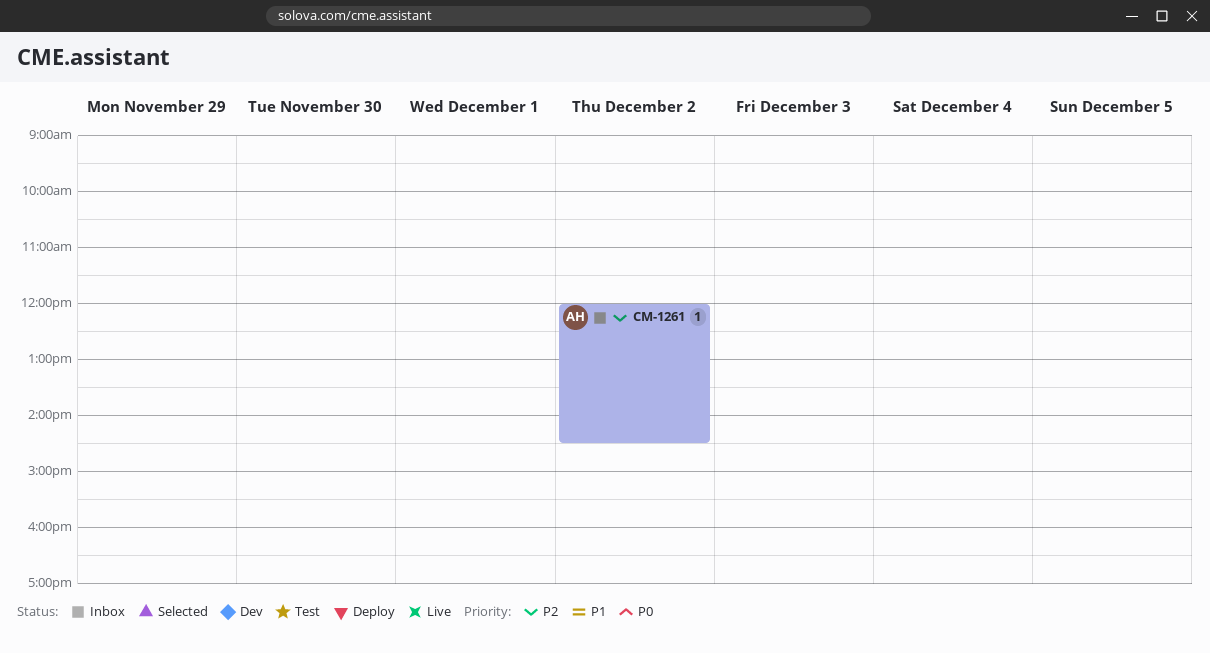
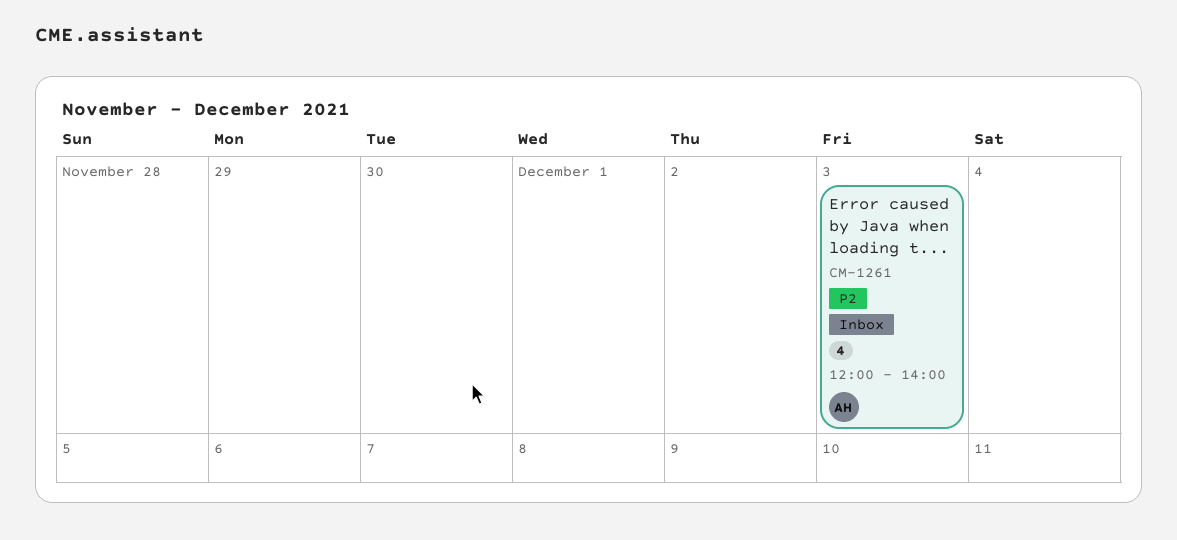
CM-1261, estimate: 1 -> 4
CM-1261, day: Dec 2 -> Dec 3
CM-1261, ends: 14:30 -> 14:00

